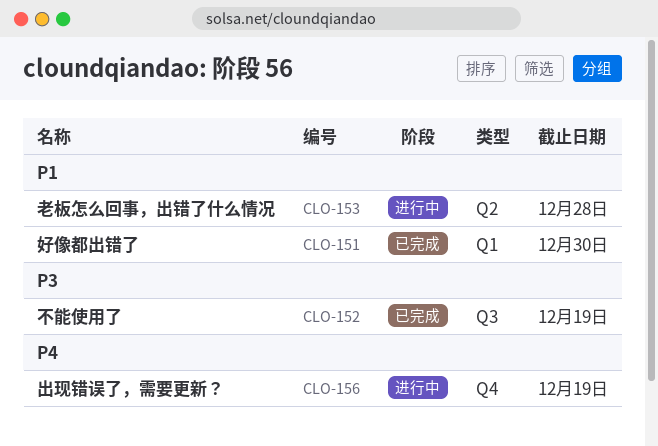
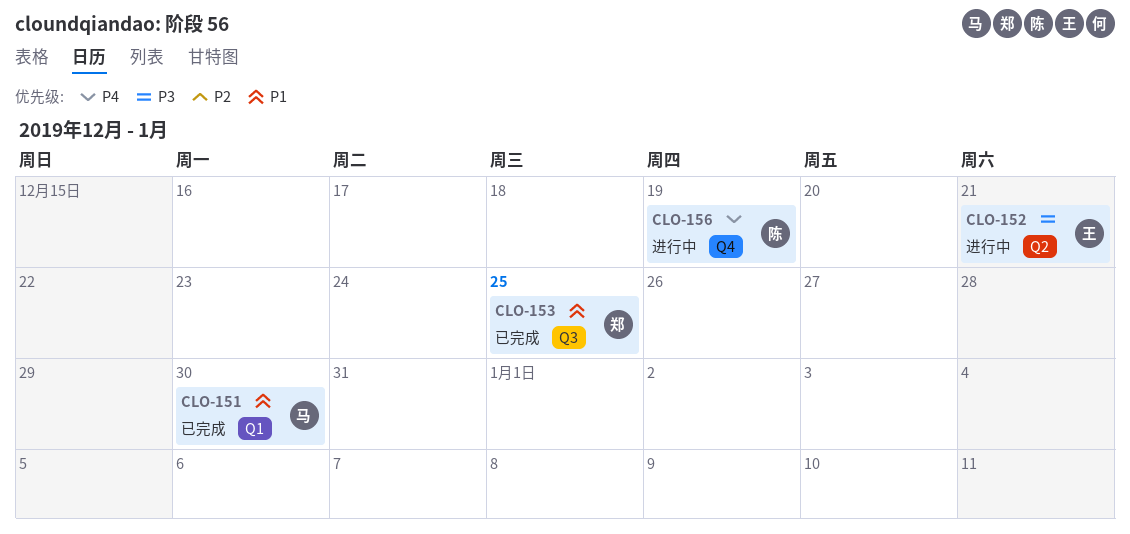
CLO-152, status: 已完成 -> 进行中
CLO-152, label: Q3 -> Q2
CLO-152, due: Dec 19 -> Dec 21
CLO-153, status: 进行中 -> 已完成
CLO-153, label: Q2 -> Q3
CLO-153, due: Dec 28 -> Dec 25

